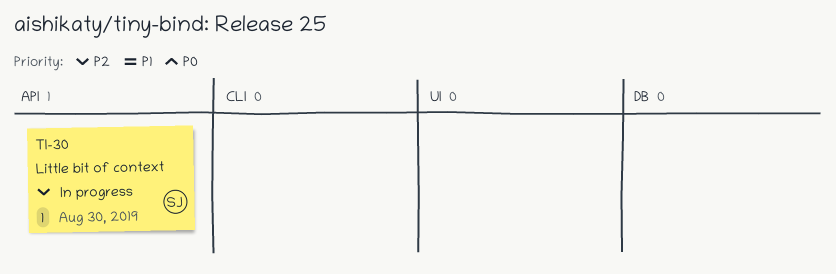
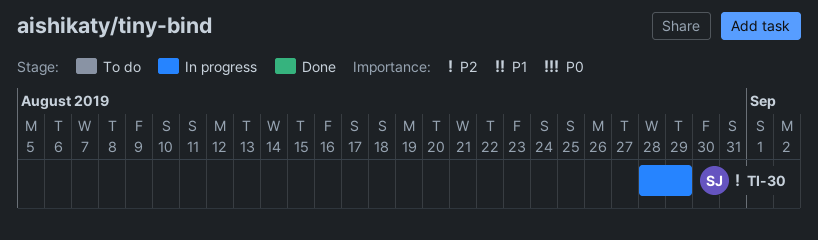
TI-30, due: Aug 30 -> Aug 29

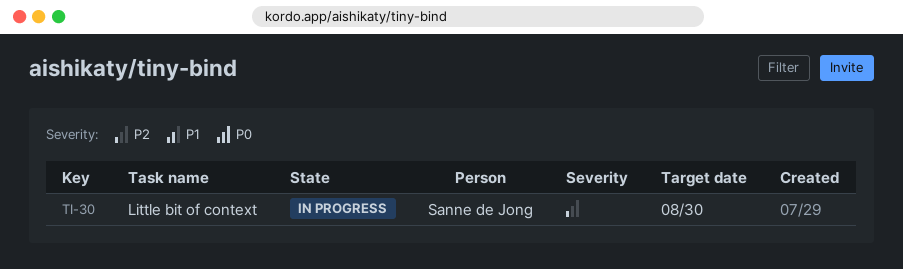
TI-30, due: Aug 29 -> Aug 30

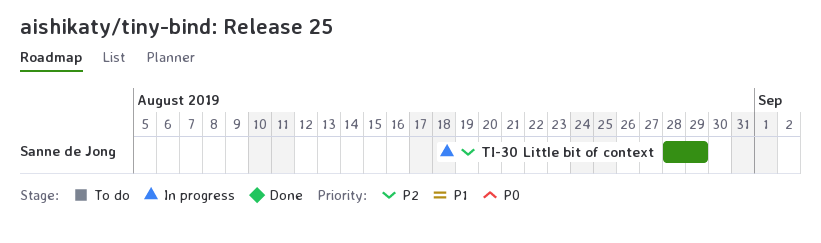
TI-30, due: Aug 30 -> Aug 29

